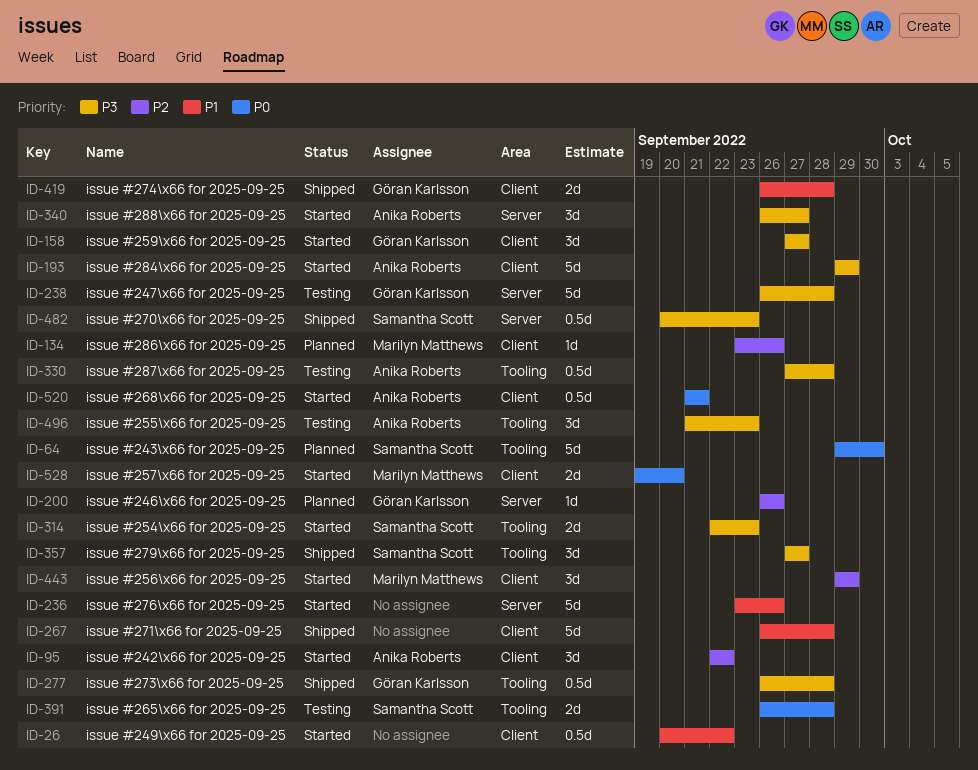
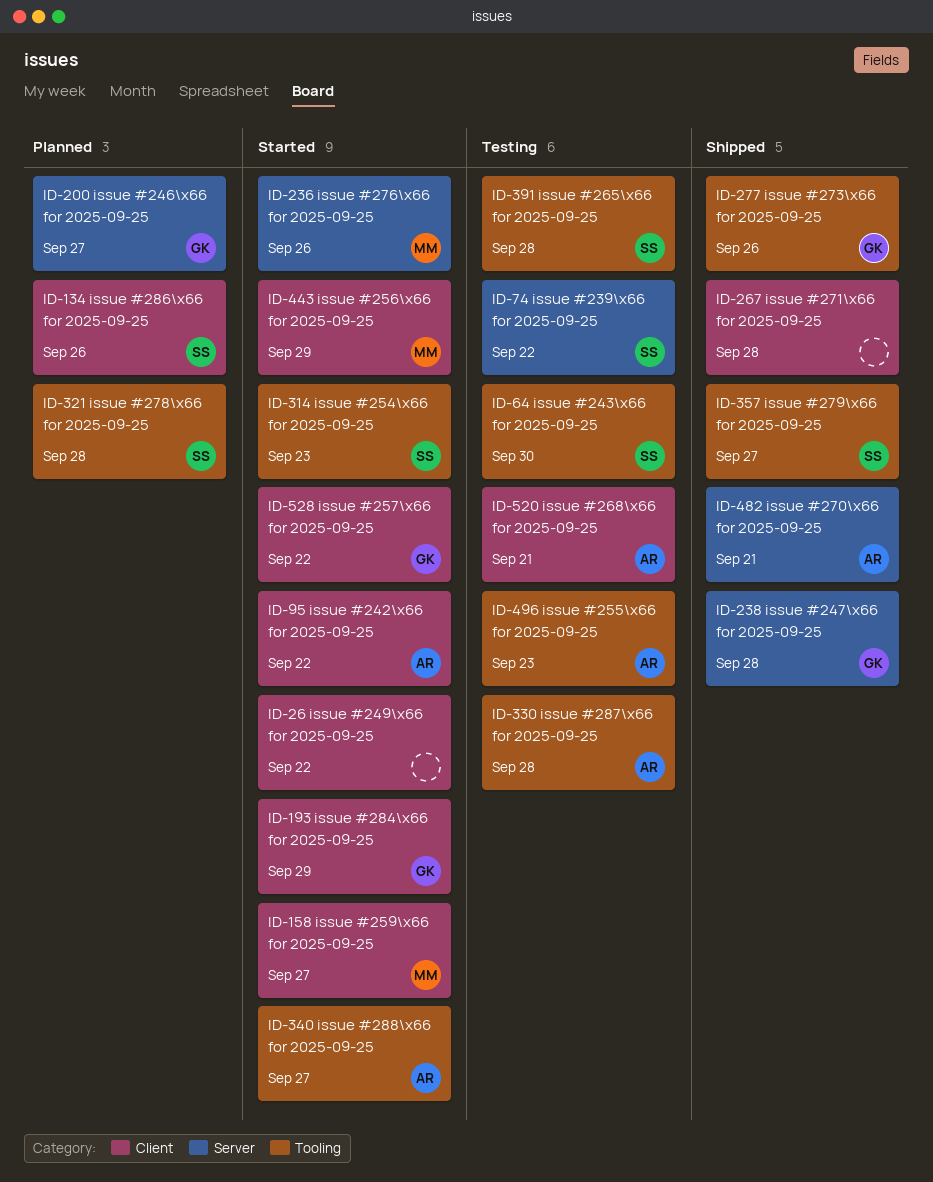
ID-64, status: Planned -> Testing
ID-74: none -> present
ID-134, owner: Marilyn Matthews -> Samantha Scott
ID-158, owner: Göran Karlsson -> Marilyn Matthews
ID-193, owner: Anika Roberts -> Göran Karlsson
ID-200, due: Sep 26 -> Sep 27
ID-236, owner: none -> Marilyn Matthews
ID-238, status: Testing -> Shipped
ID-277, due: Sep 28 -> Sep 26
ID-321: none -> present
ID-340, label: Server -> Tooling
ID-419: present -> none
ID-482, owner: Samantha Scott -> Anika Roberts
ID-482, due: Sep 23 -> Sep 21
ID-520, status: Started -> Testing
ID-528, owner: Marilyn Matthews -> Göran Karlsson
ID-528, due: Sep 20 -> Sep 22

